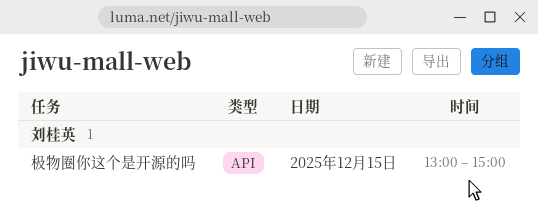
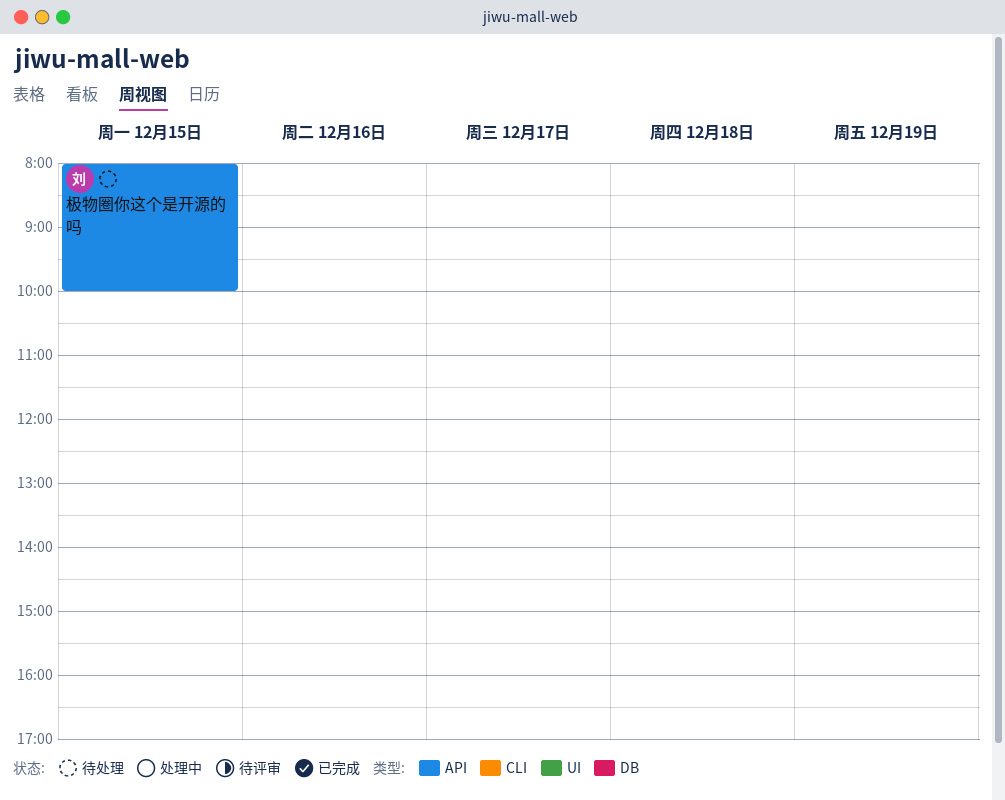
极物圈你这个是开源的吗, begins: 13:00 -> 08:00
极物圈你这个是开源的吗, ends: 15:00 -> 10:00

